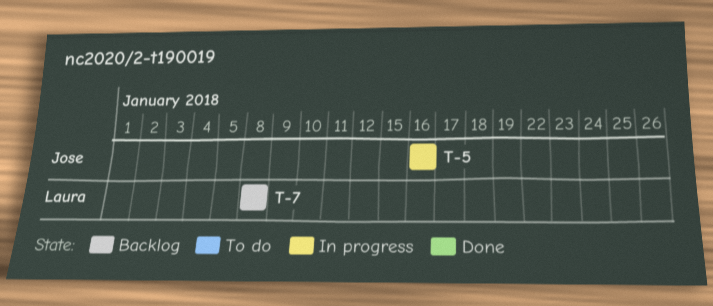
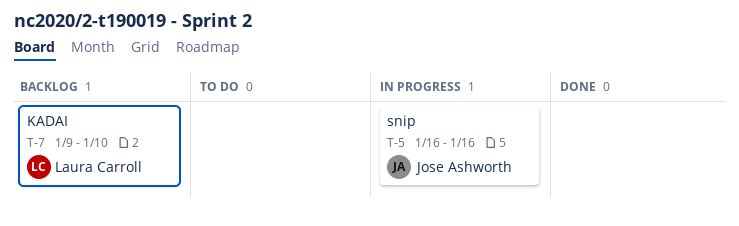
T-7, start: Jan 8 -> Jan 9
T-7, due: Jan 8 -> Jan 10

